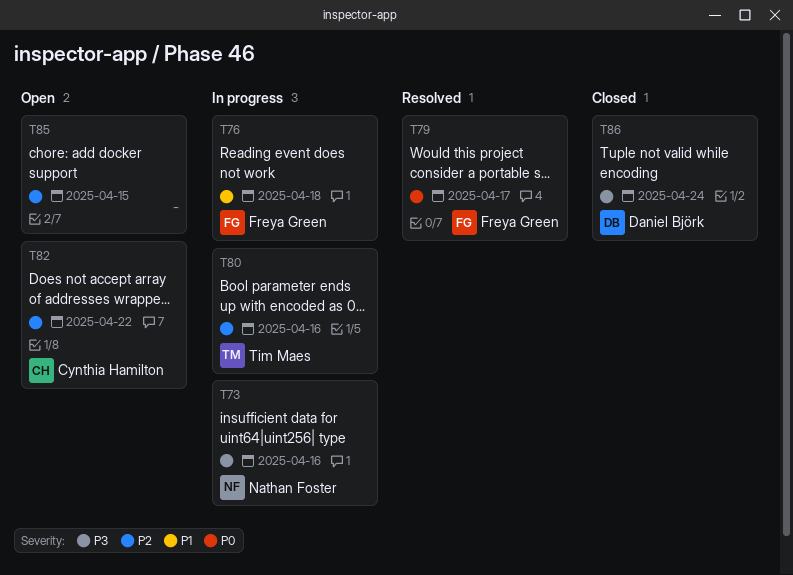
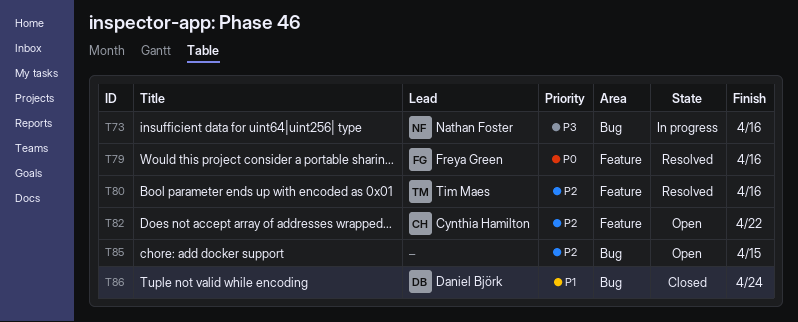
T76: present -> none
T79, due: Apr 17 -> Apr 16
T80, status: In progress -> Resolved
T86, priority: P3 -> P1

